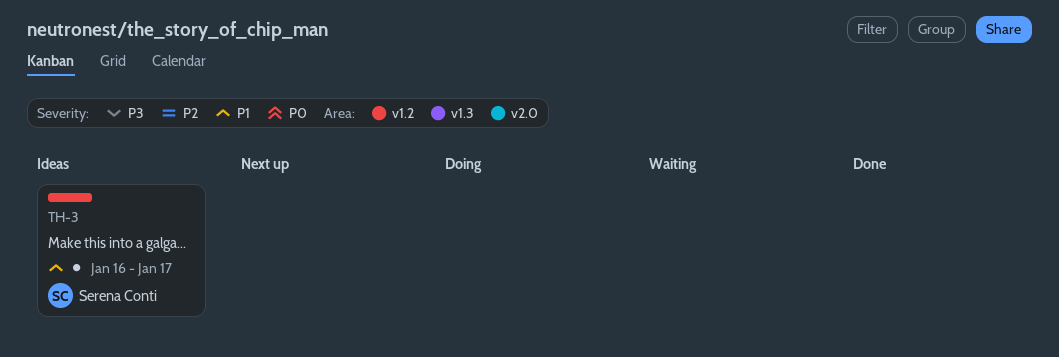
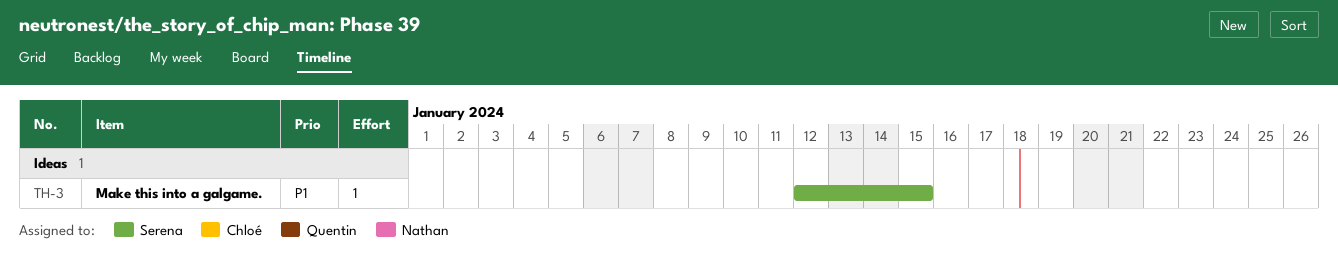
TH-3, start: Jan 16 -> Jan 12
TH-3, due: Jan 17 -> Jan 15

